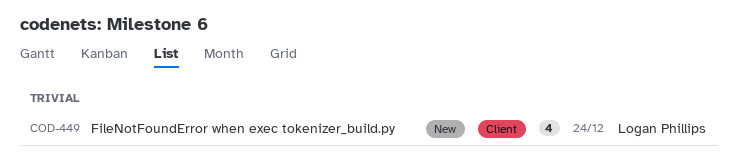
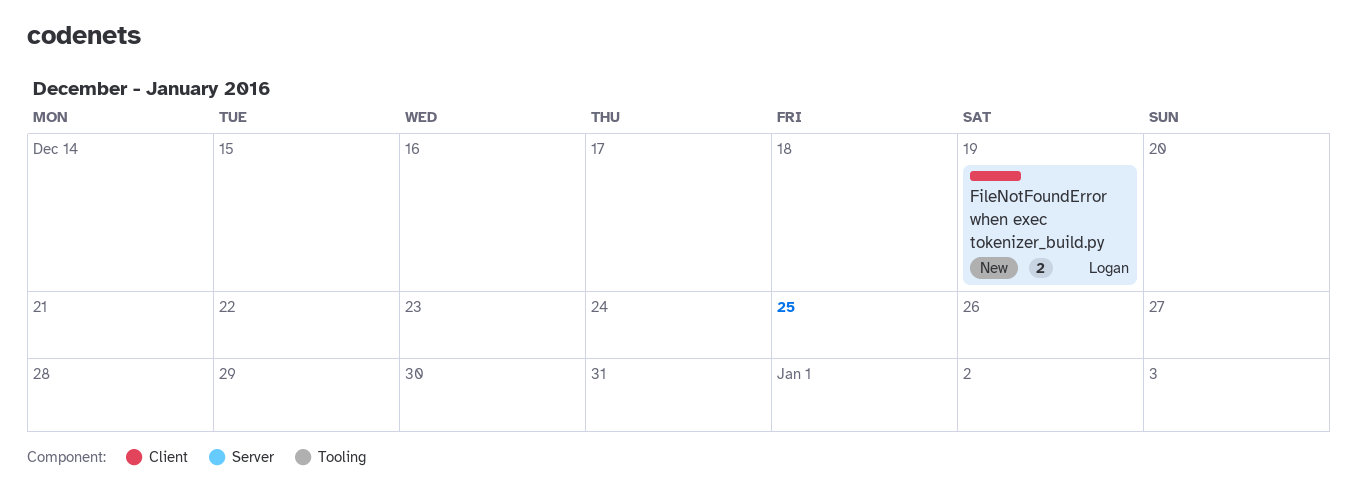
FileNotFoundError when exec tokenizer_build.py, estimate: 4 -> 2
FileNotFoundError when exec tokenizer_build.py, due: Dec 24 -> Dec 19

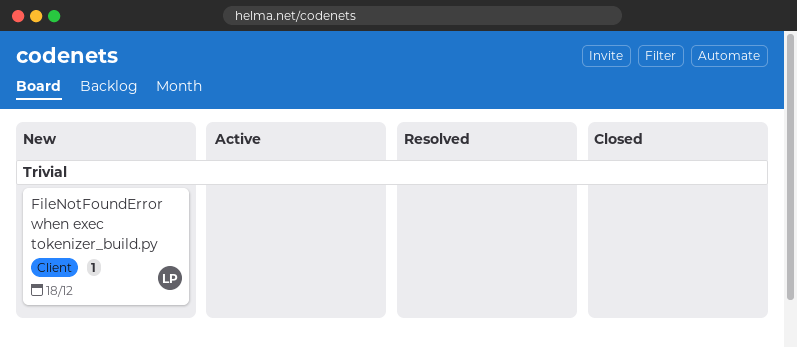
FileNotFoundError when exec tokenizer_build.py, estimate: 2 -> 1
FileNotFoundError when exec tokenizer_build.py, due: Dec 19 -> Dec 18

